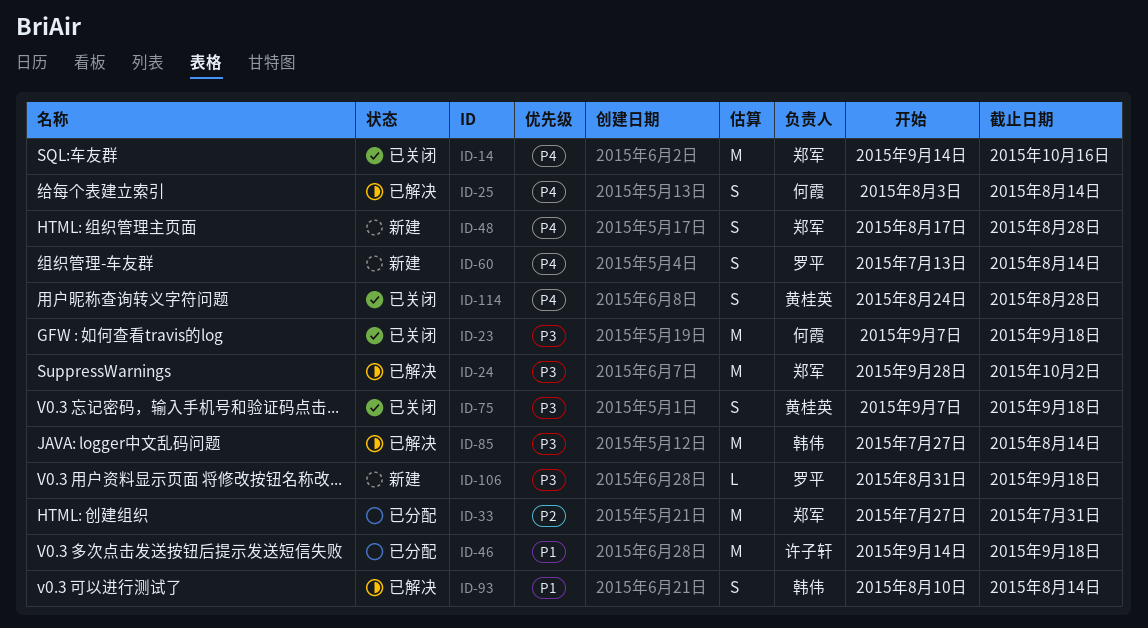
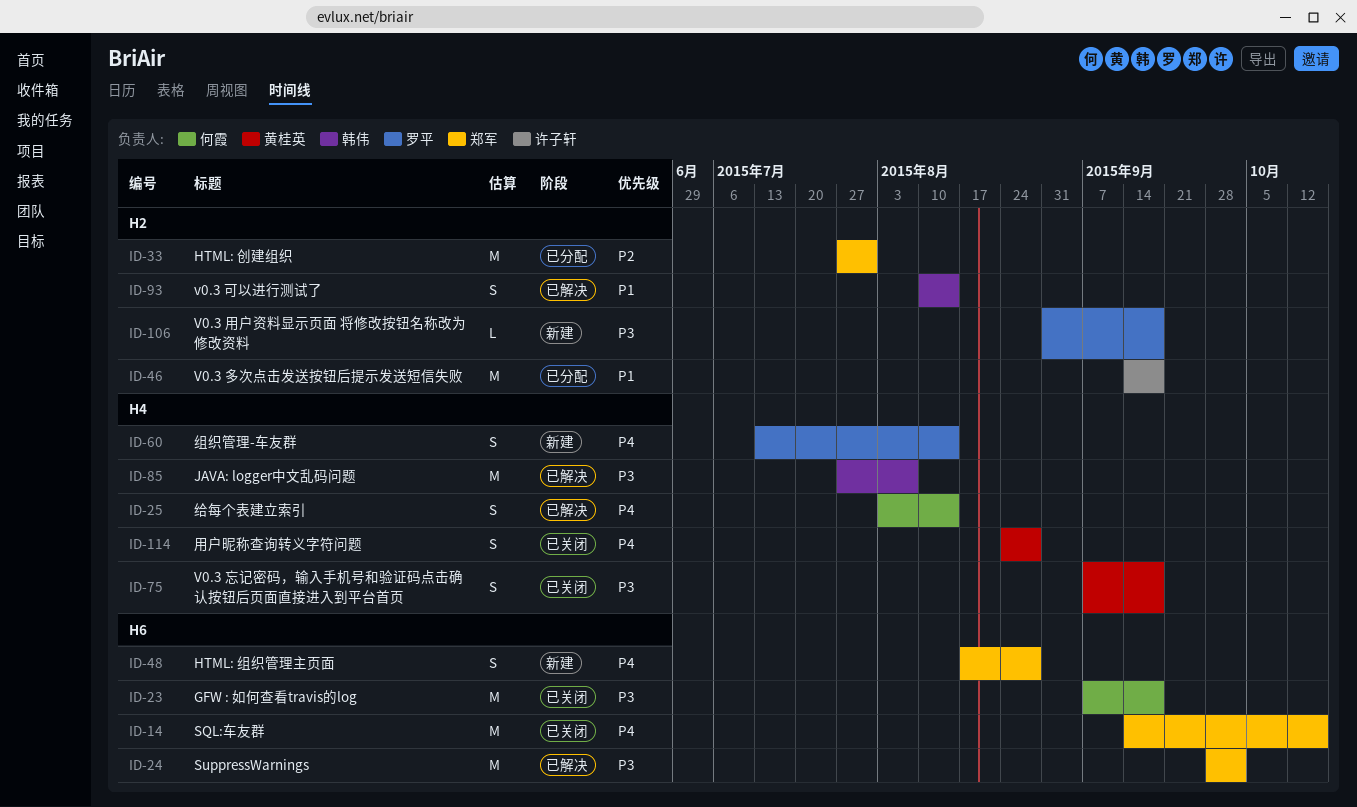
ID-85, due: Aug 14 -> Aug 7

